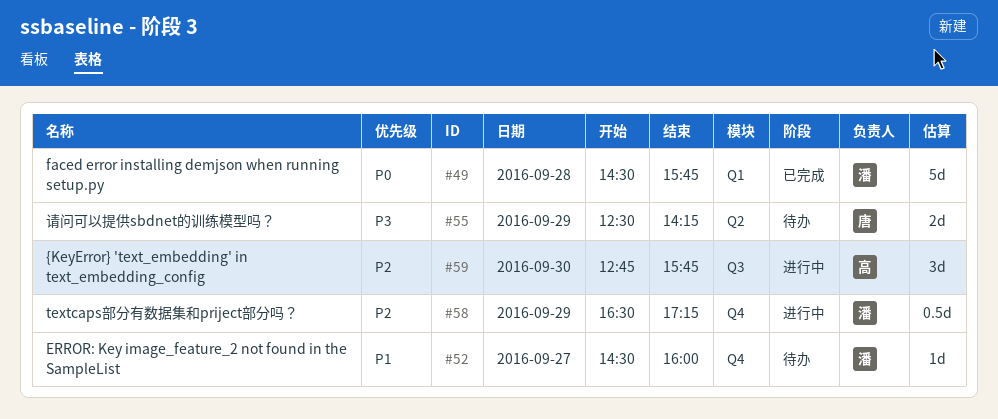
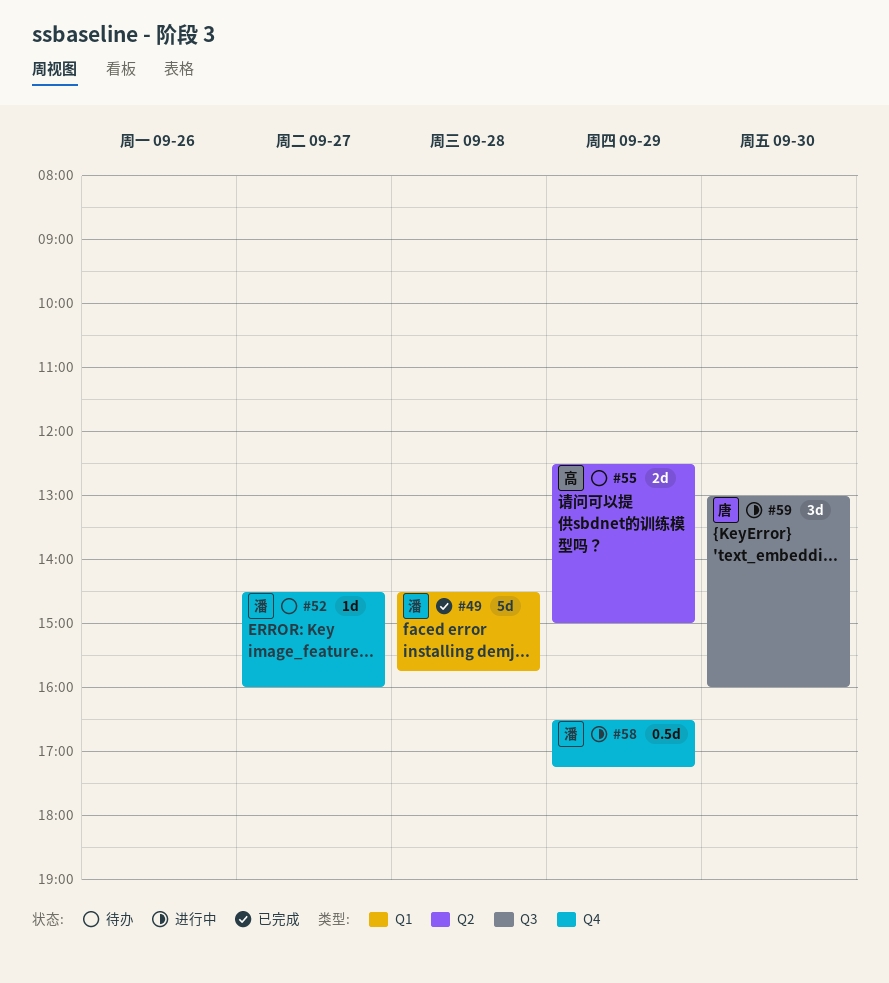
#55, owner: 唐 -> 高
#55, ends: 14:15 -> 15:00
#59, owner: 高 -> 唐
#59, begins: 12:45 -> 13:00
#59, ends: 15:45 -> 16:00

